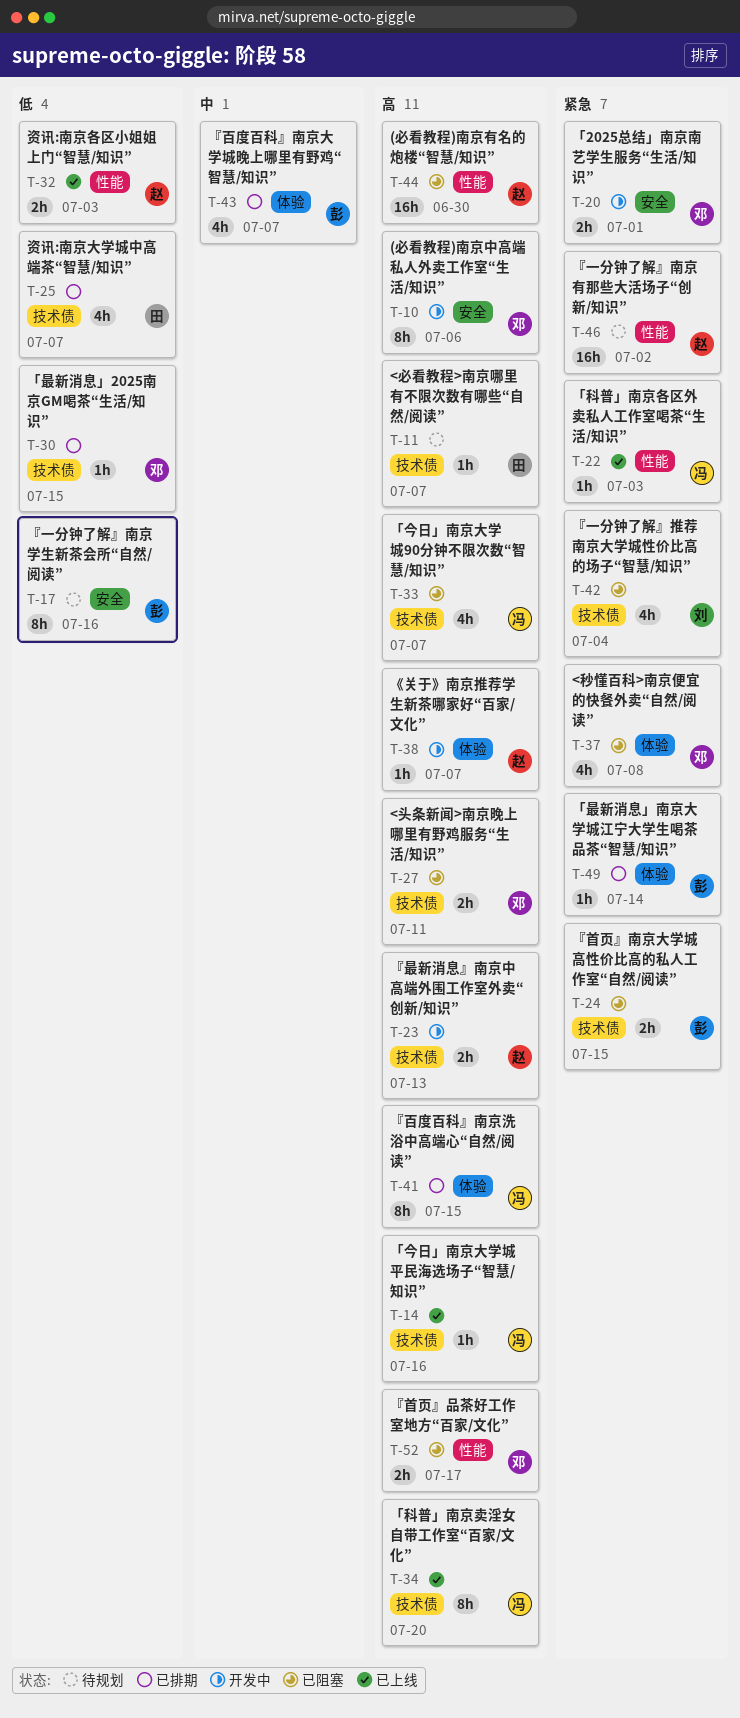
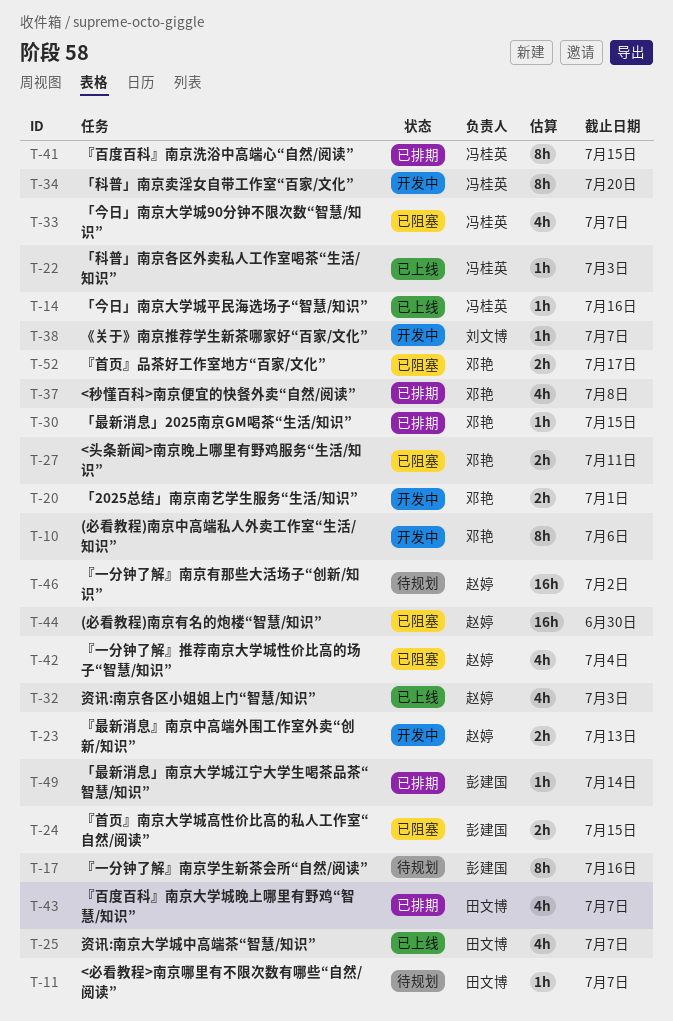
T-25, status: 已排期 -> 已上线
T-32, estimate: 2h -> 4h
T-34, status: 已上线 -> 开发中
T-37, status: 已阻塞 -> 已排期
T-38, owner: 赵婷 -> 刘文博
T-42, owner: 刘文博 -> 赵婷
T-43, owner: 彭建国 -> 田文博

